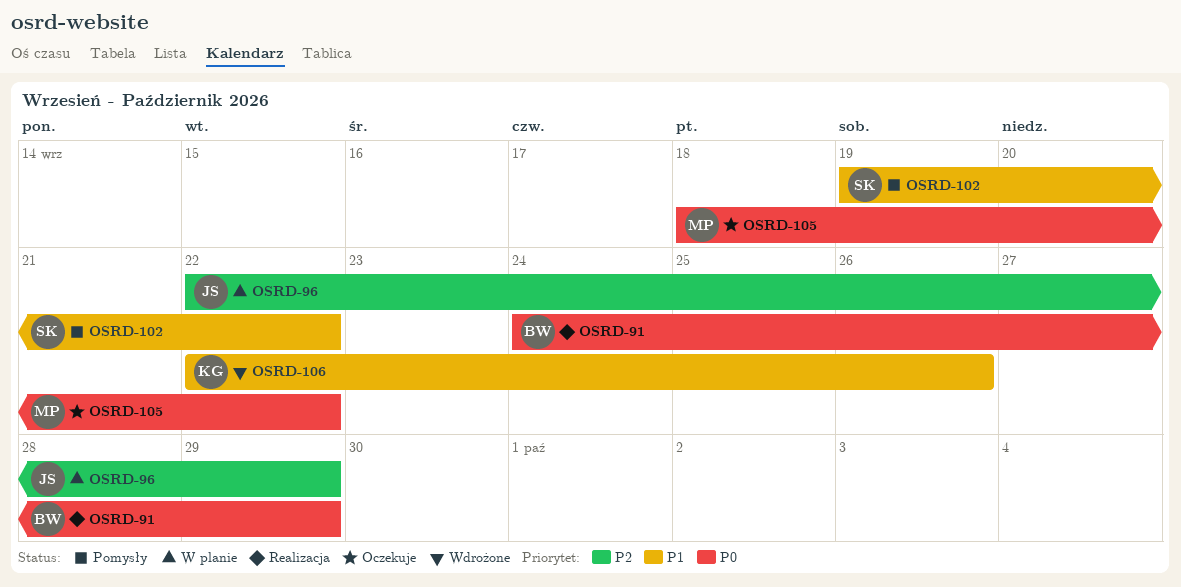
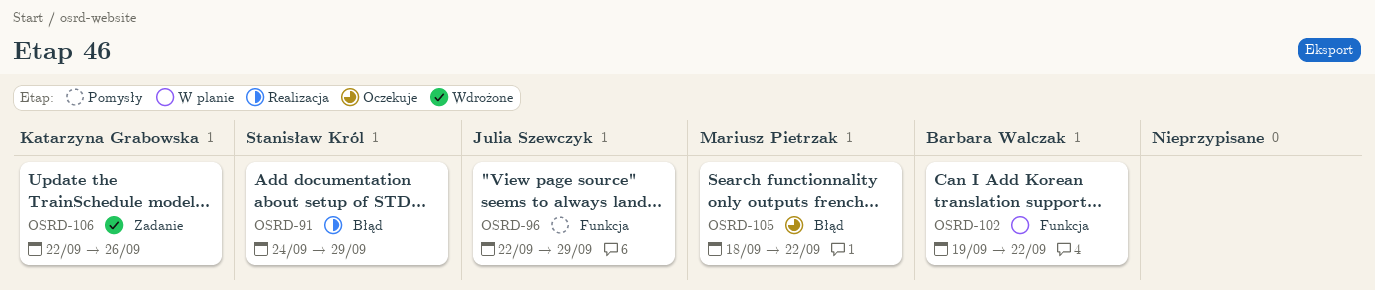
OSRD-91, owner: Barbara Walczak -> Stanisław Król
OSRD-96, status: W planie -> Pomysły
OSRD-102, status: Pomysły -> W planie
OSRD-102, owner: Stanisław Król -> Barbara Walczak

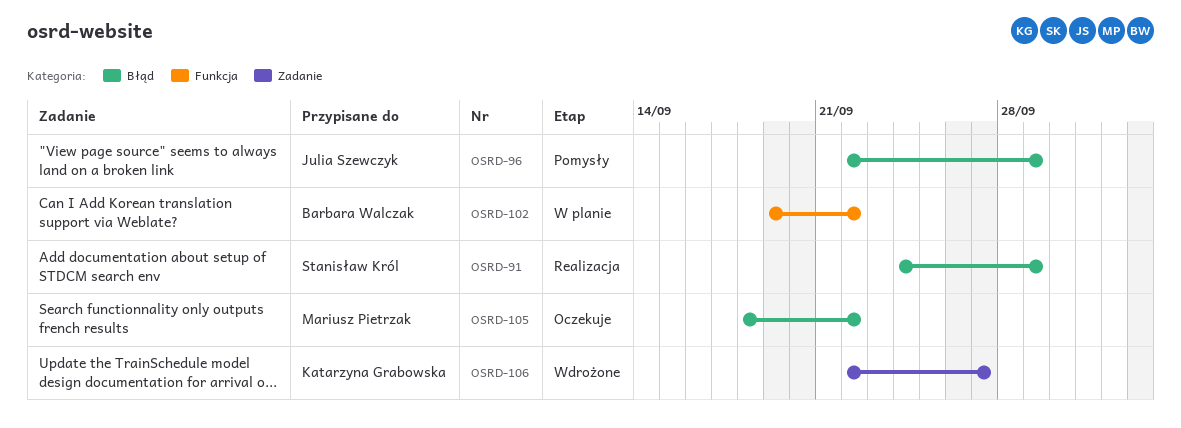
OSRD-96, label: Funkcja -> Błąd
OSRD-106, due: Sep 26 -> Sep 27

